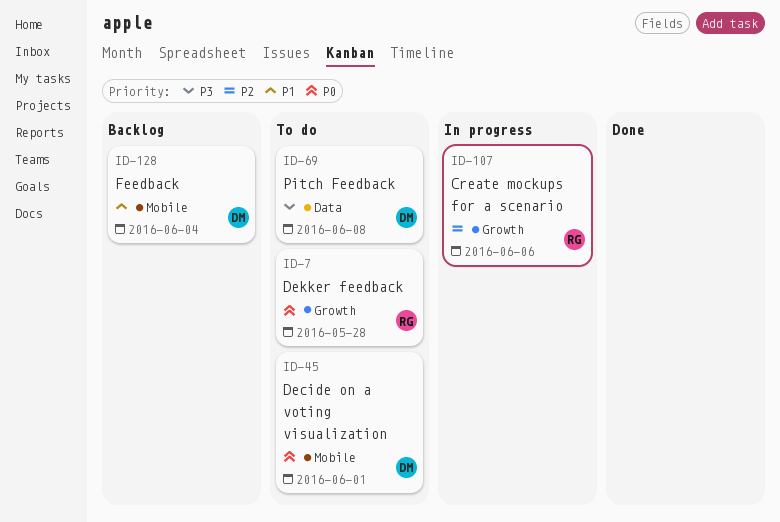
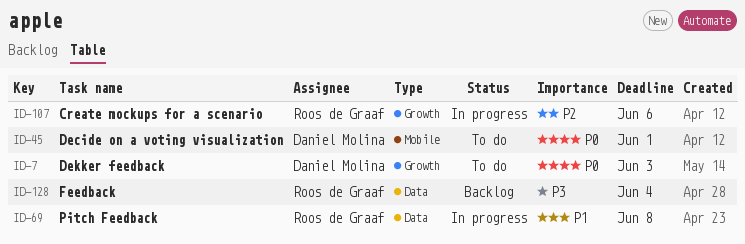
ID-7, owner: Roos de Graaf -> Daniel Molina
ID-7, due: May 28 -> Jun 3
ID-69, status: To do -> In progress
ID-69, owner: Daniel Molina -> Roos de Graaf
ID-69, priority: P3 -> P1
ID-128, owner: Daniel Molina -> Roos de Graaf
ID-128, priority: P1 -> P3
ID-128, label: Mobile -> Data

